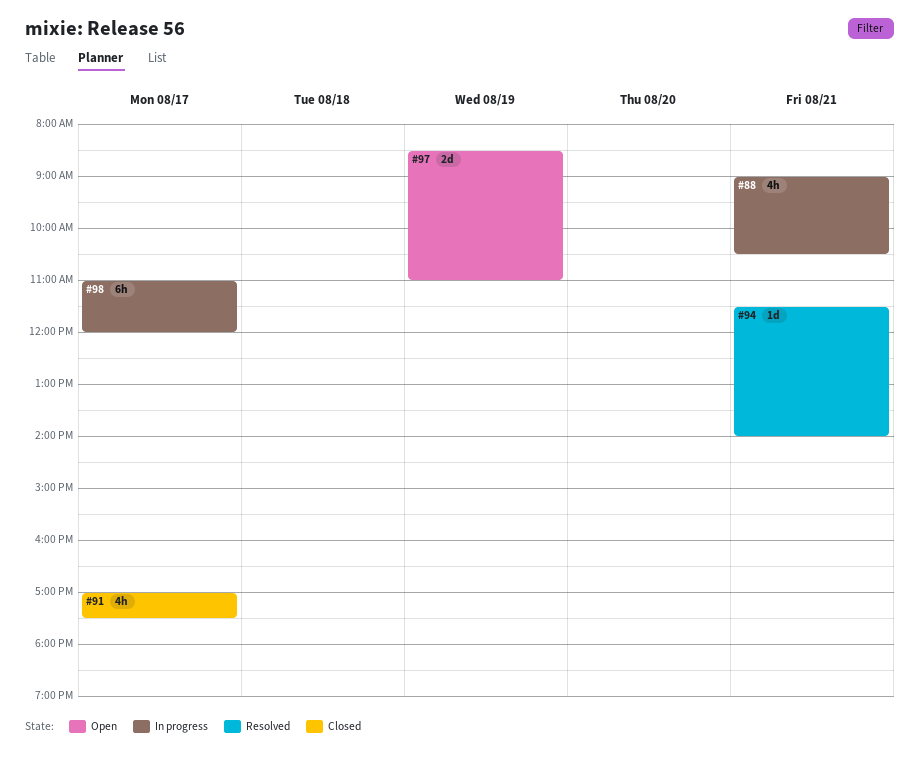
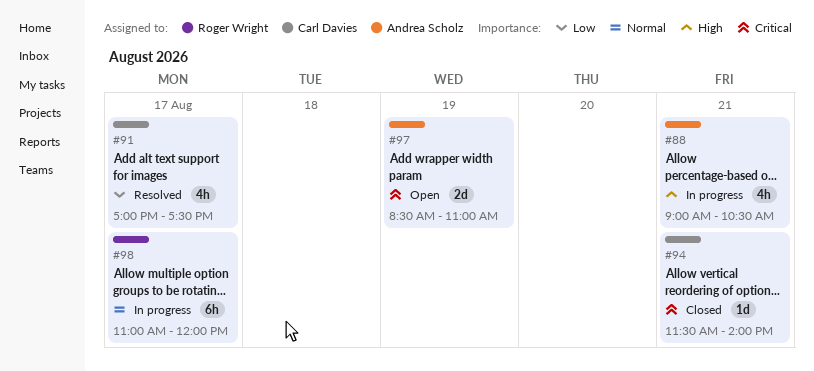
#91, status: Closed -> Resolved
#94, status: Resolved -> Closed

